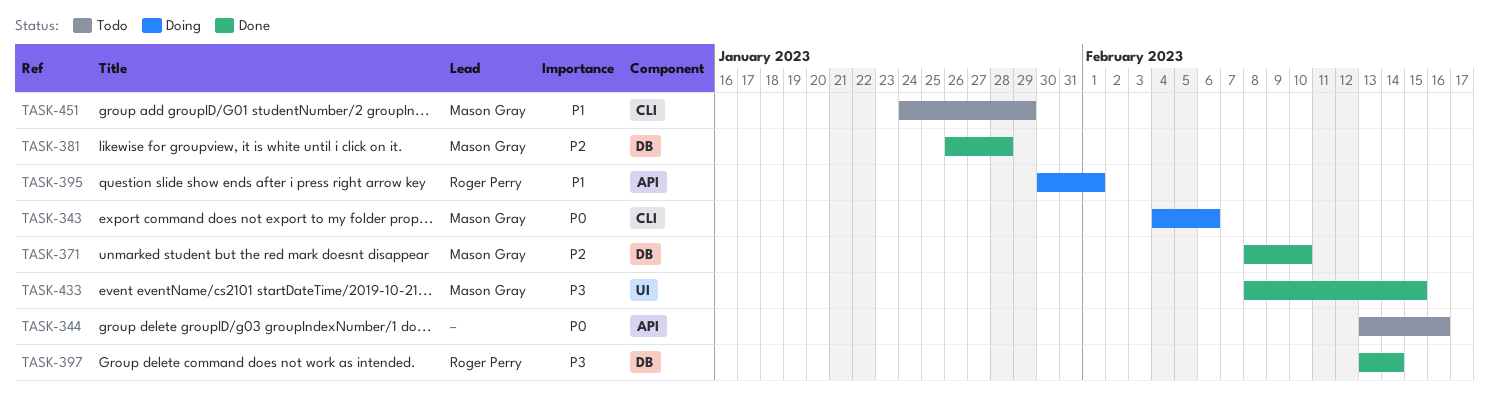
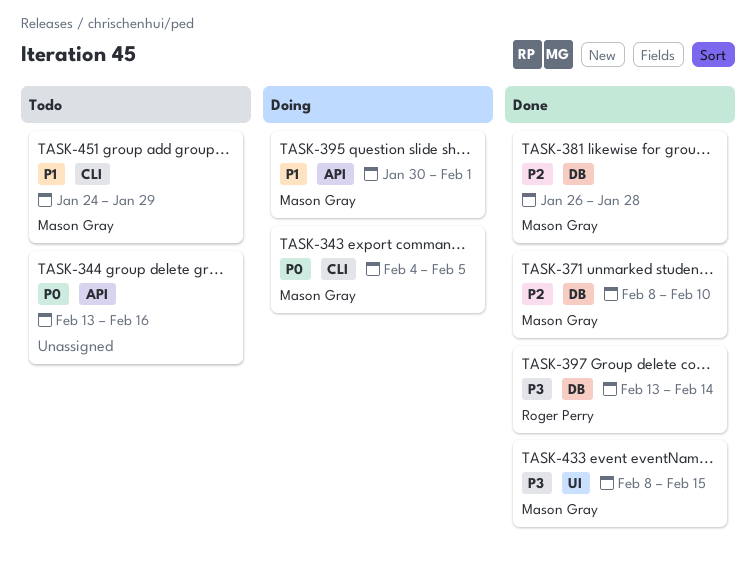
TASK-343, due: Feb 6 -> Feb 5
TASK-395, owner: Roger Perry -> Mason Gray

